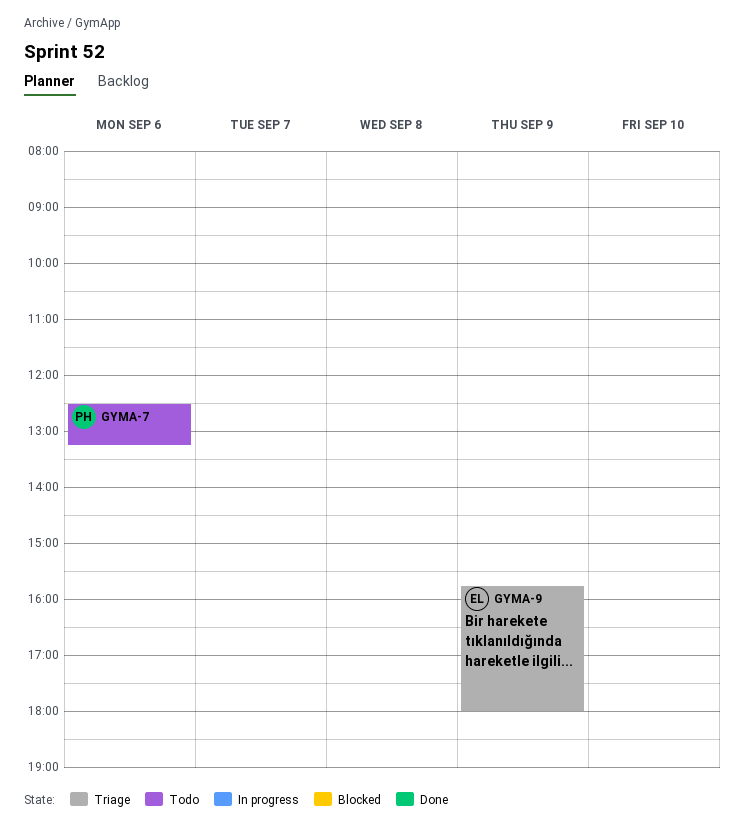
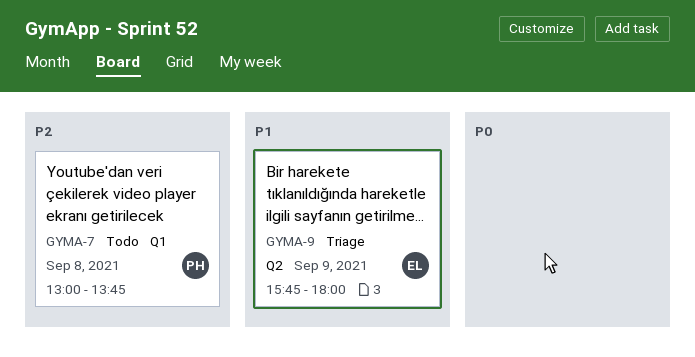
GYMA-7, day: Sep 6 -> Sep 8
GYMA-7, begins: 12:30 -> 13:00
GYMA-7, ends: 13:15 -> 13:45

